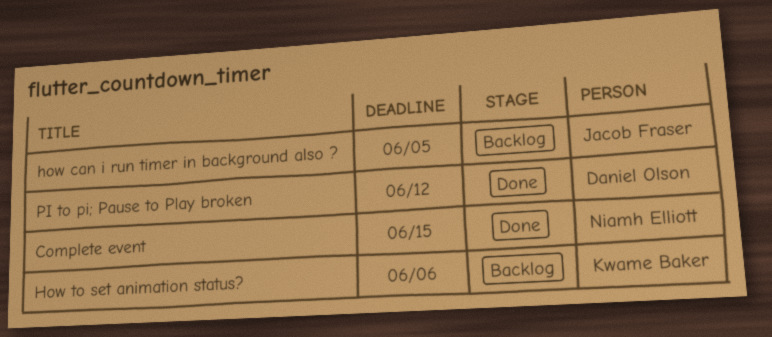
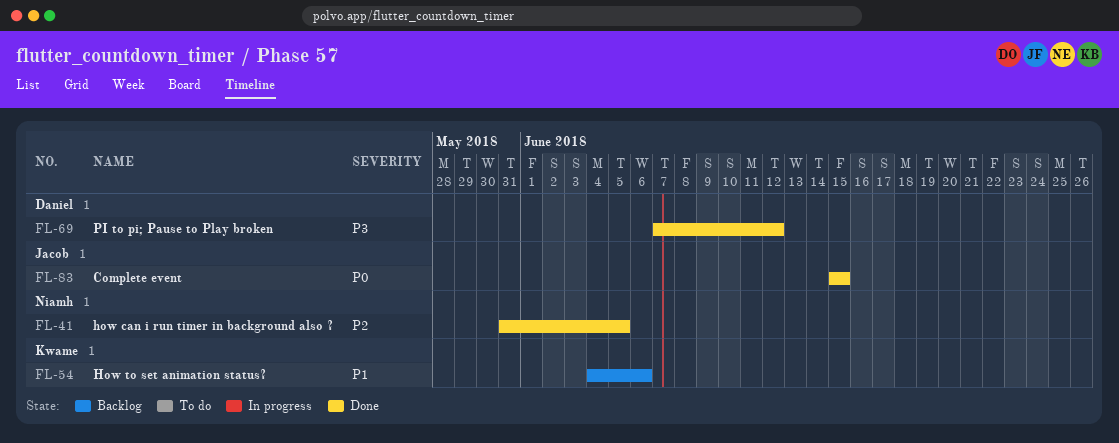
Complete event, owner: Niamh Elliott -> Jacob Fraser
how can i run timer in background also ?, status: Backlog -> Done
how can i run timer in background also ?, owner: Jacob Fraser -> Niamh Elliott

